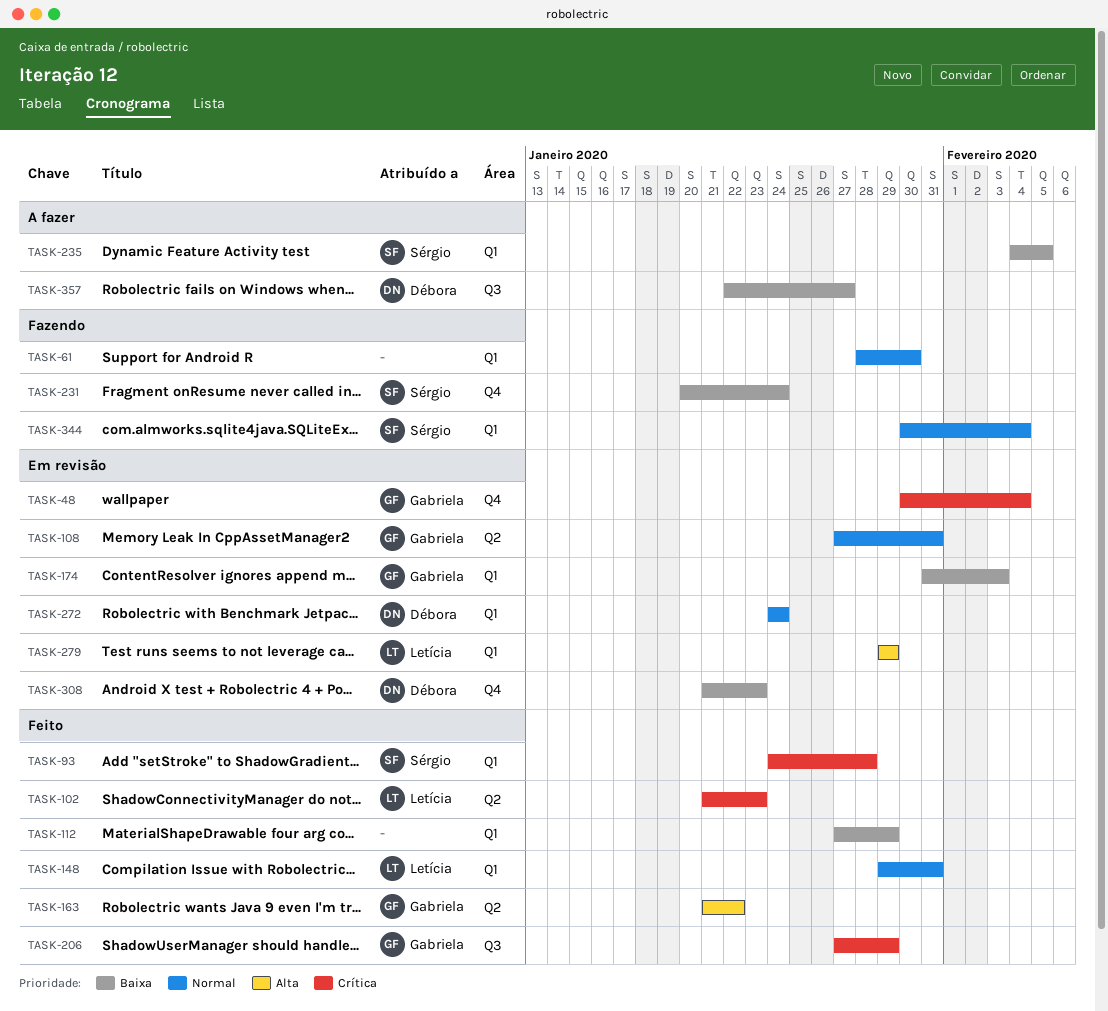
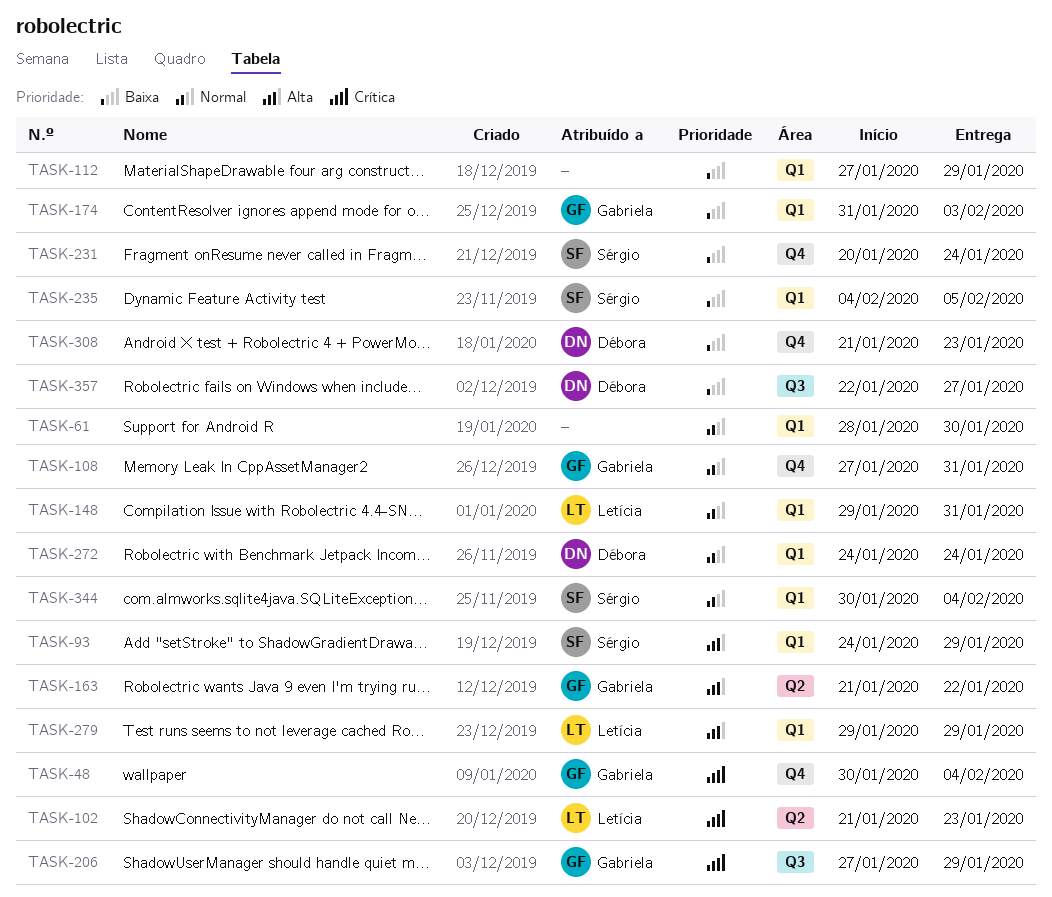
TASK-93, priority: Crítica -> Alta
TASK-93, due: Jan 28 -> Jan 29
TASK-108, label: Q2 -> Q4

